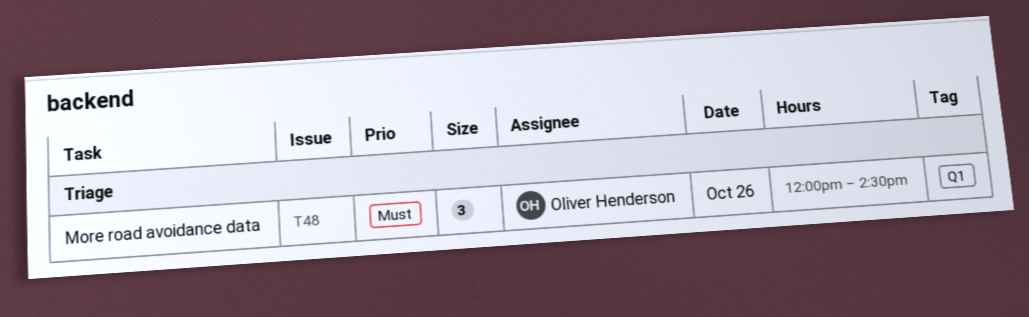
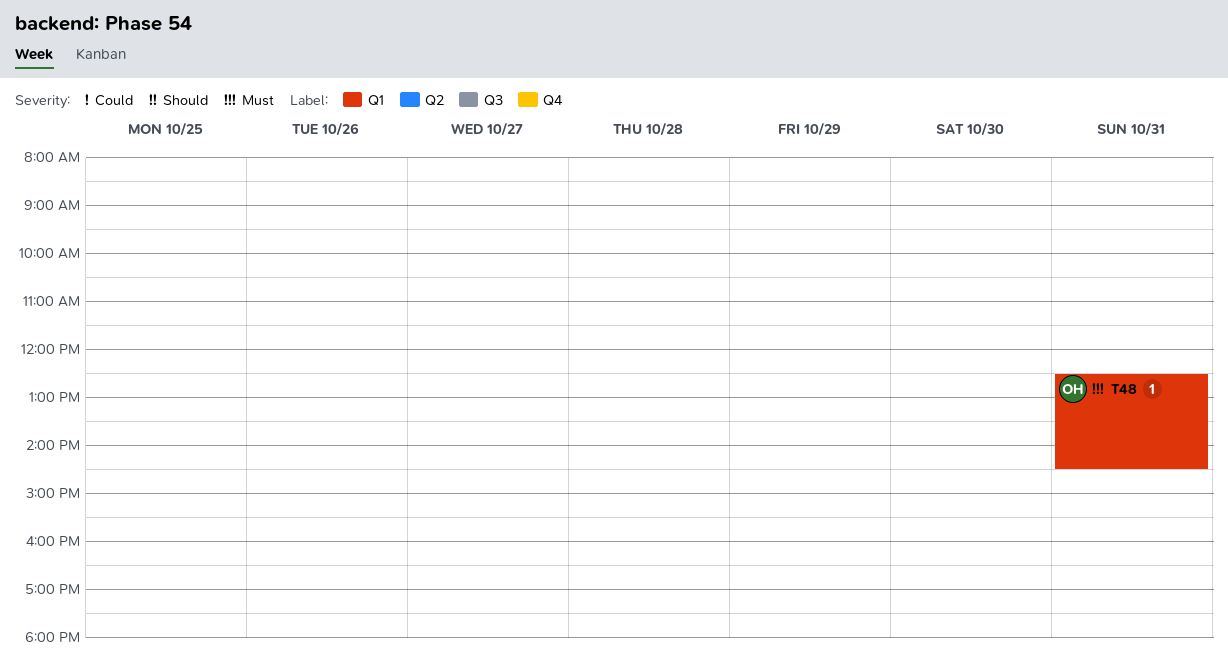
T48, estimate: 3 -> 1
T48, day: Oct 26 -> Oct 31
T48, begins: 12:00 -> 12:30

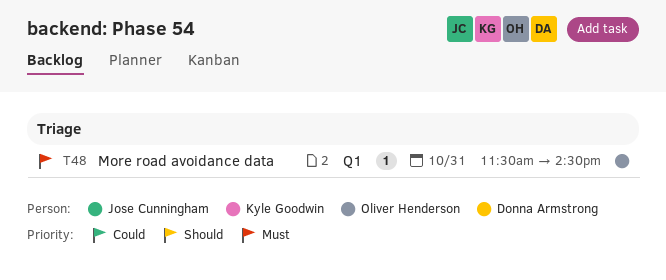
T48, begins: 12:30 -> 11:30

